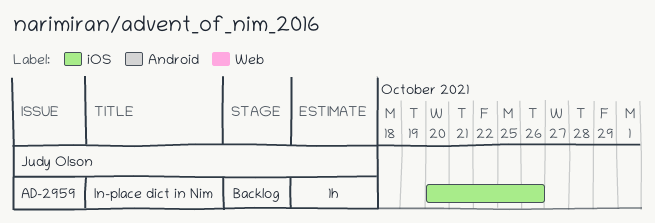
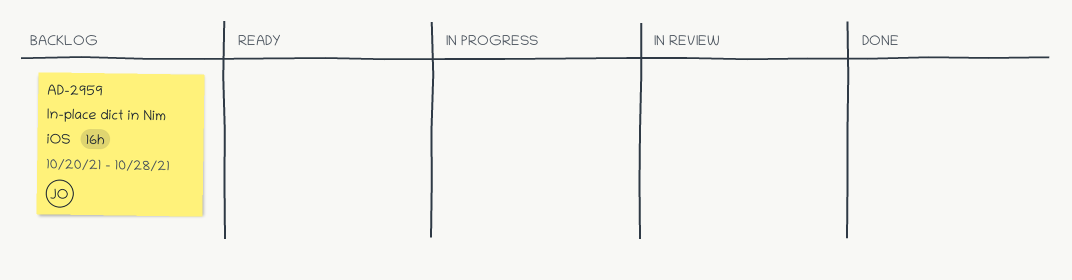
AD-2959, estimate: 1h -> 16h
AD-2959, due: Oct 26 -> Oct 28

